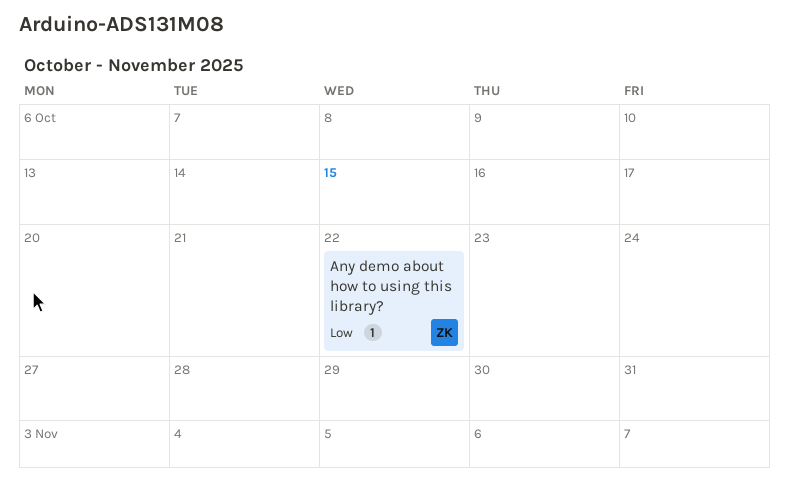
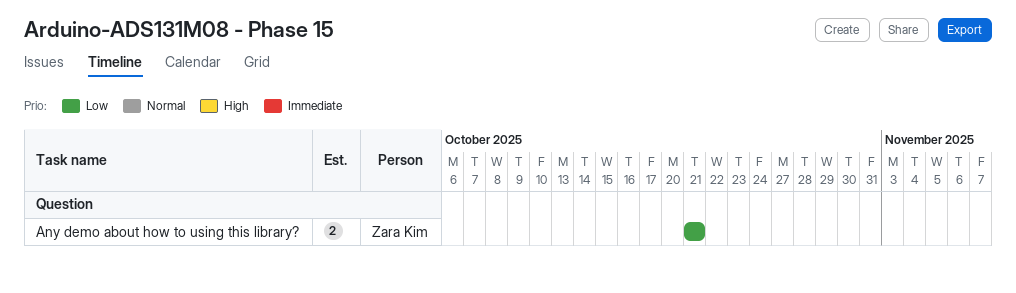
Any demo about how to using this library?, estimate: 1 -> 2
Any demo about how to using this library?, due: Oct 22 -> Oct 21

